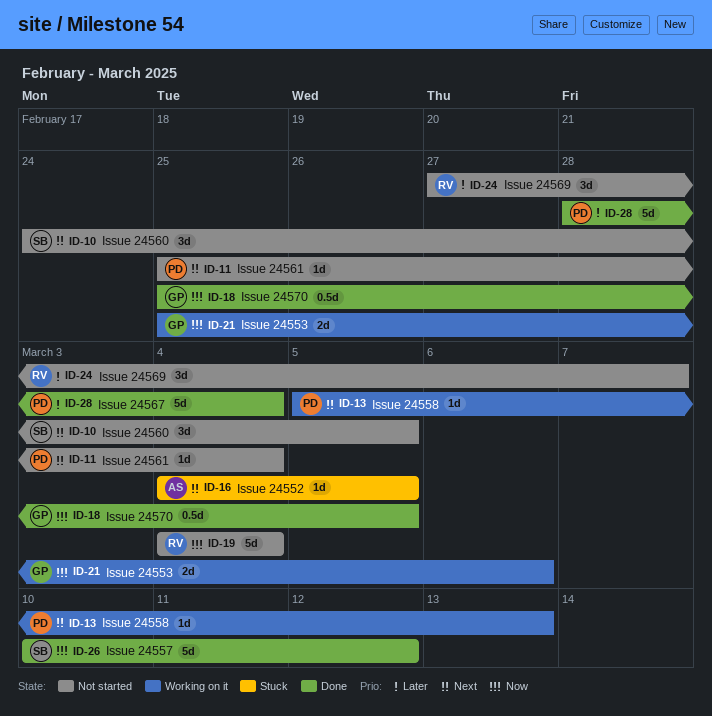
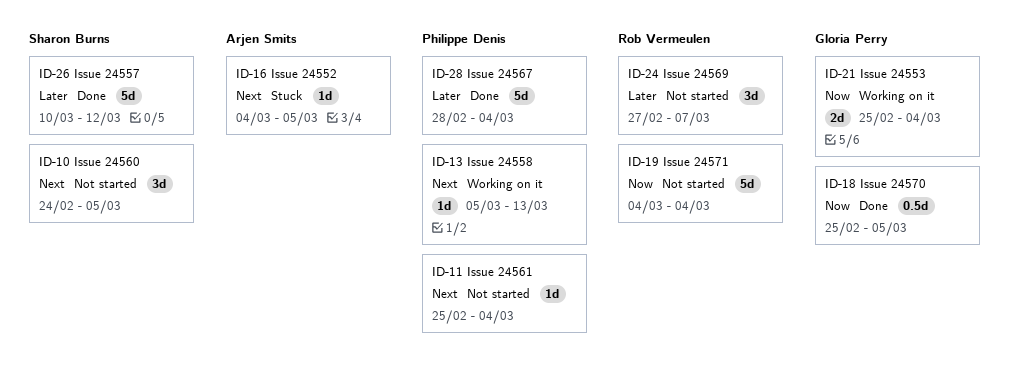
ID-21, due: Mar 6 -> Mar 4
ID-26, priority: Now -> Later

